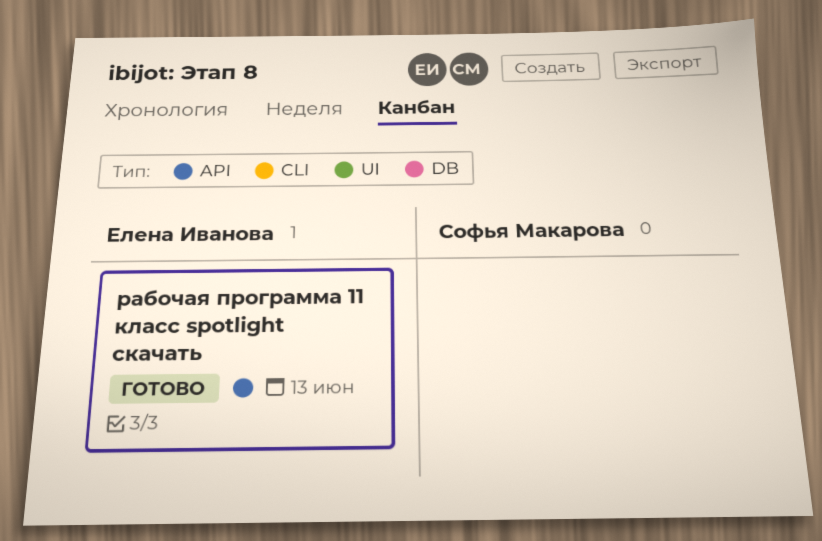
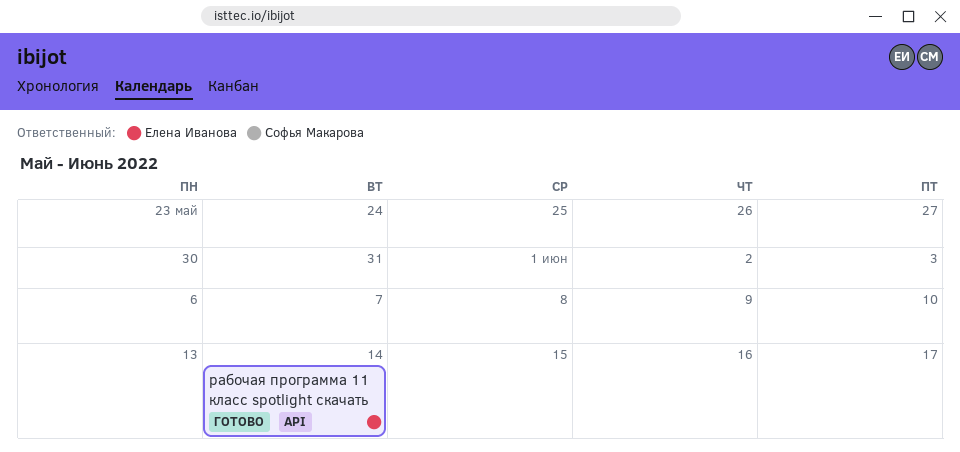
рабочая программа 11 класс spotlight скачать, due: Jun 13 -> Jun 14

